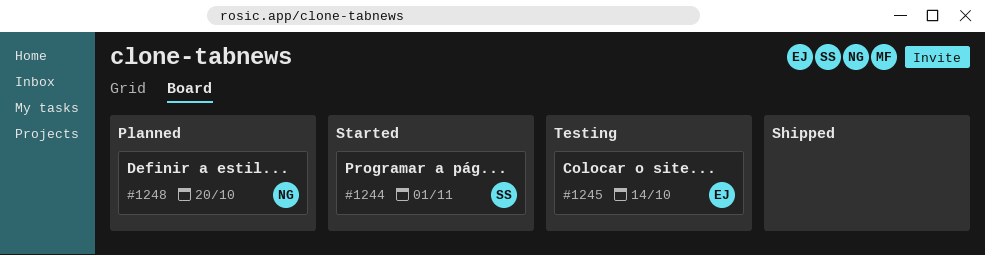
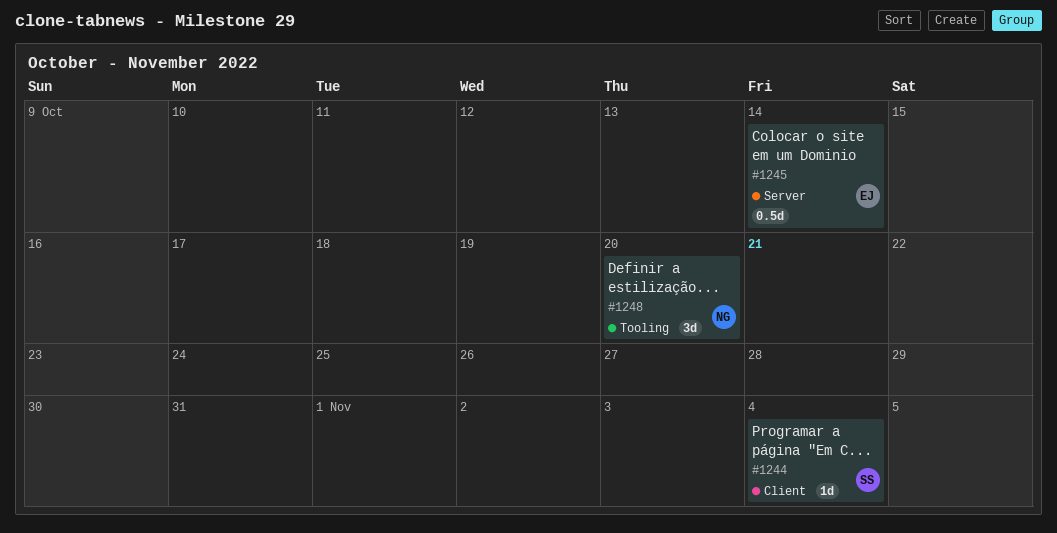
#1244, due: Nov 1 -> Nov 4

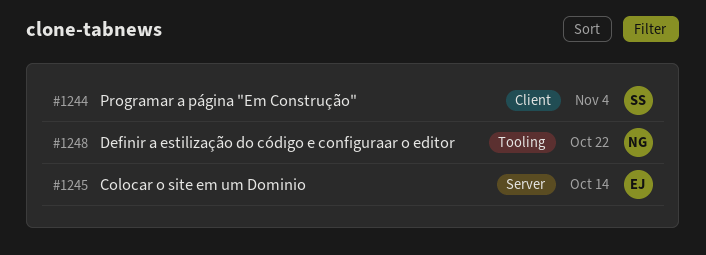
#1248, due: Oct 20 -> Oct 22

